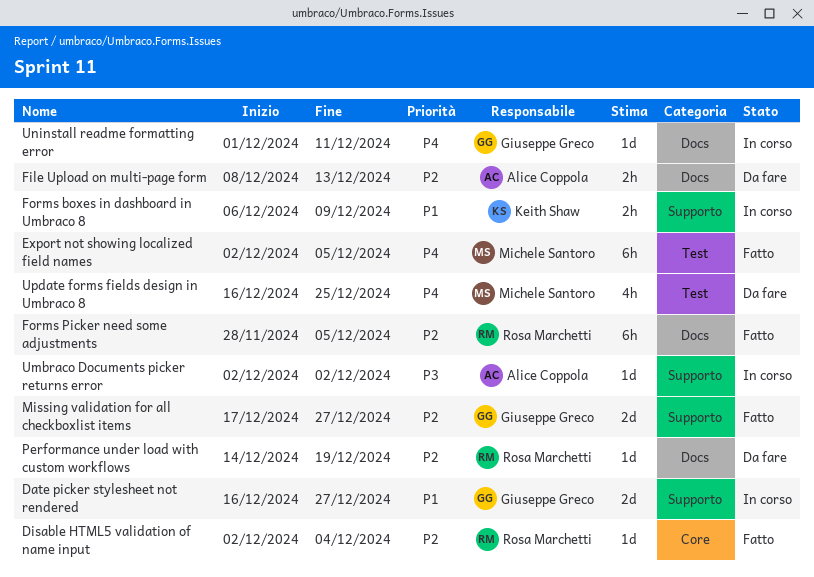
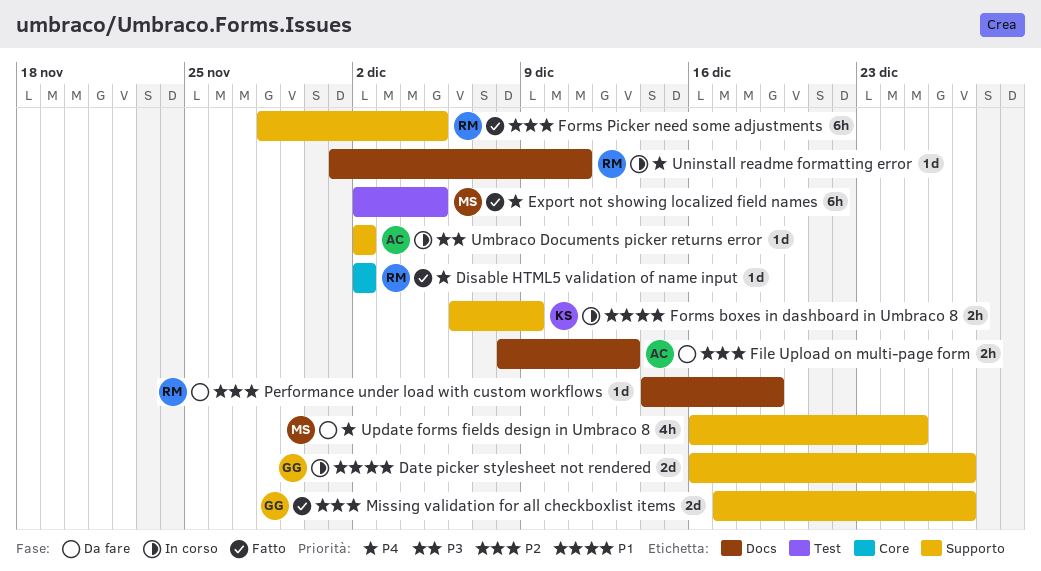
Disable HTML5 validation of name input, priority: P2 -> P4
Disable HTML5 validation of name input, due: Dec 4 -> Dec 2
Forms Picker need some adjustments, label: Docs -> Supporto
Uninstall readme formatting error, owner: Giuseppe Greco -> Rosa Marchetti
Update forms fields design in Umbraco 8, label: Test -> Supporto

